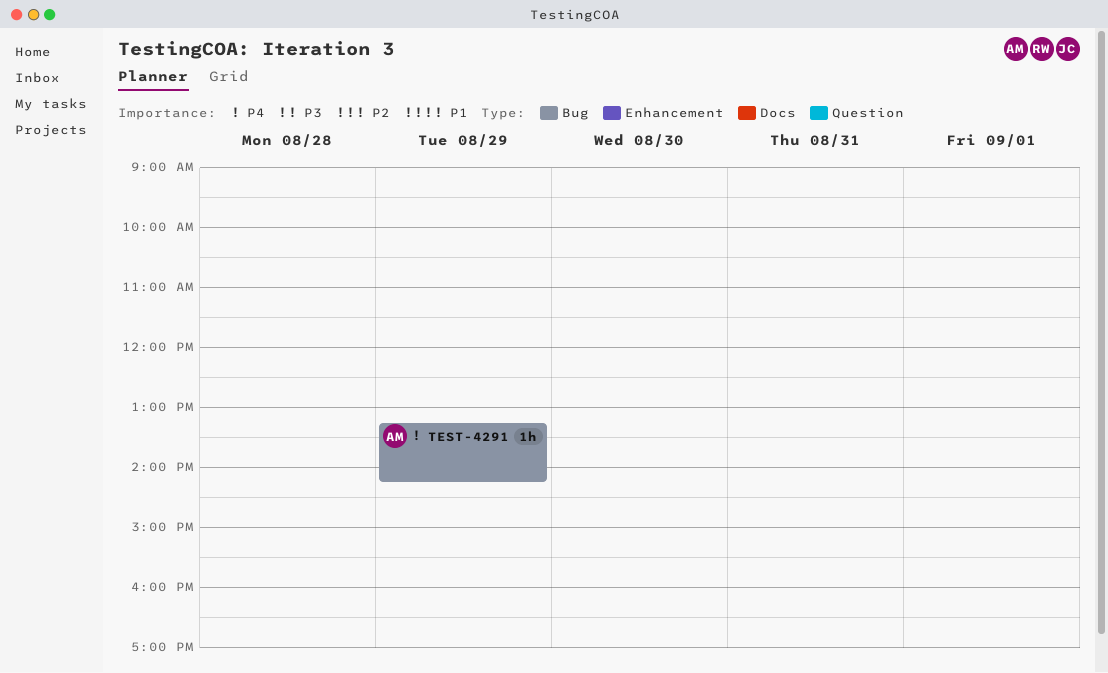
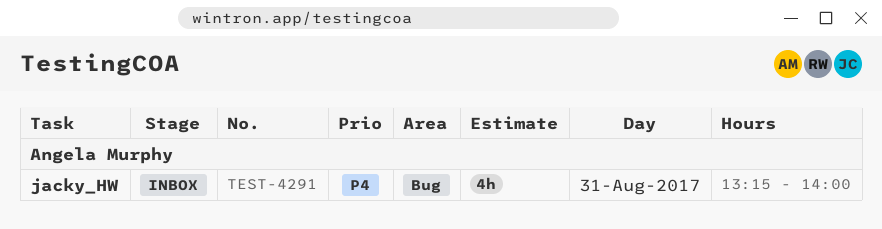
TEST-4291, estimate: 1h -> 4h
TEST-4291, day: Aug 29 -> Aug 31
TEST-4291, ends: 14:15 -> 14:00

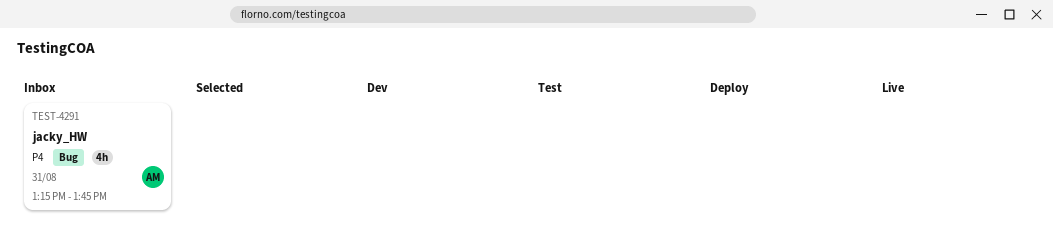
TEST-4291, ends: 14:00 -> 13:45

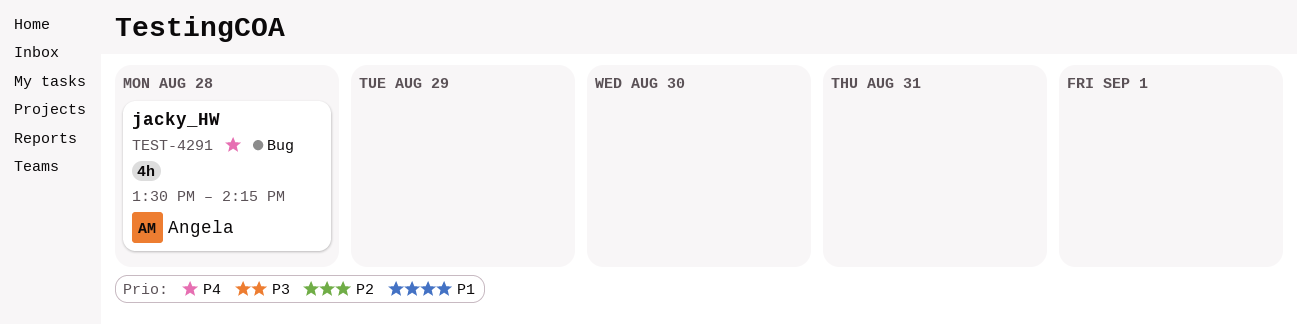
TEST-4291, day: Aug 31 -> Aug 28
TEST-4291, begins: 13:15 -> 13:30
TEST-4291, ends: 13:45 -> 14:15

